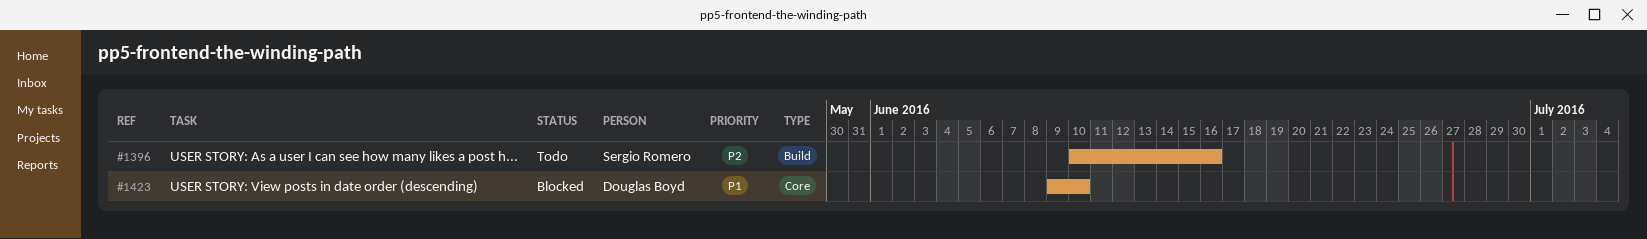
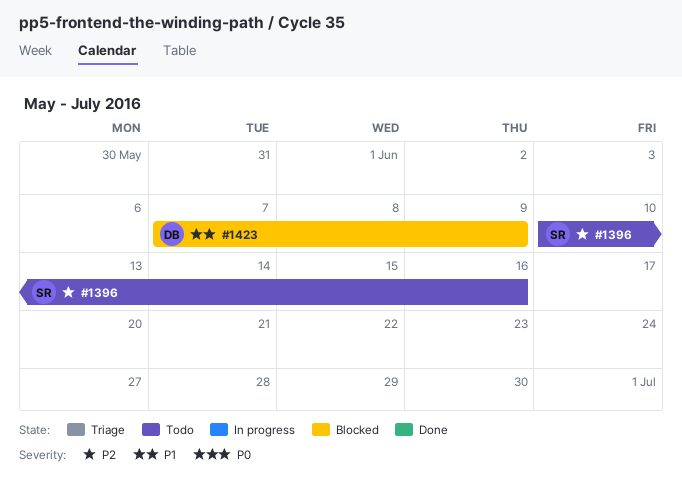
#1423, start: Jun 9 -> Jun 7
#1423, due: Jun 10 -> Jun 9

